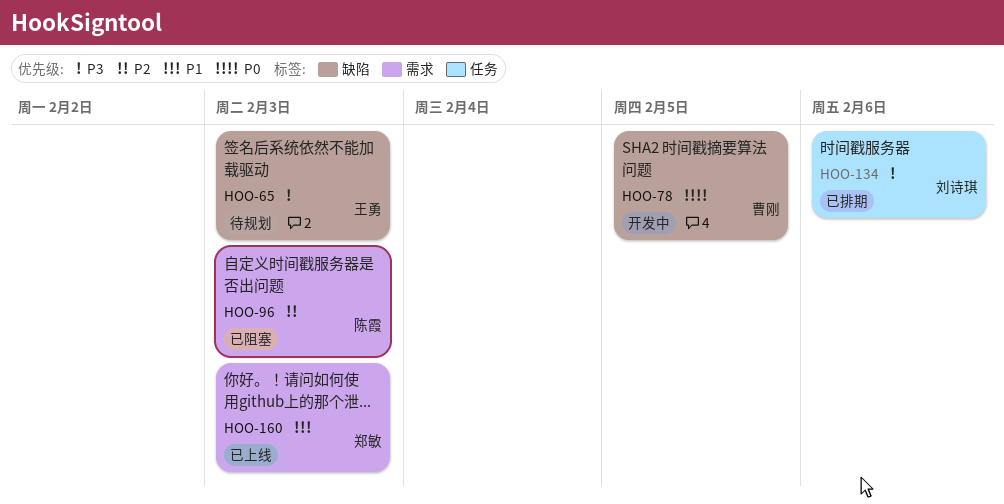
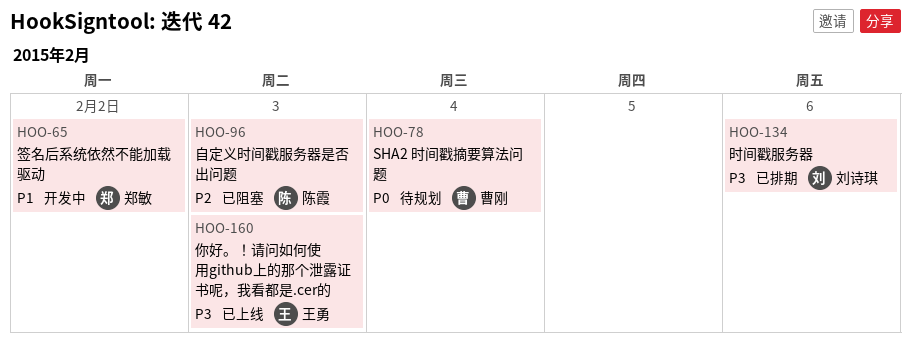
HOO-65, status: 待规划 -> 开发中
HOO-65, owner: 王勇 -> 郑敏
HOO-65, priority: P3 -> P1
HOO-65, due: Feb 3 -> Feb 2
HOO-78, status: 开发中 -> 待规划
HOO-78, due: Feb 5 -> Feb 4
HOO-160, owner: 郑敏 -> 王勇
HOO-160, priority: P1 -> P3

